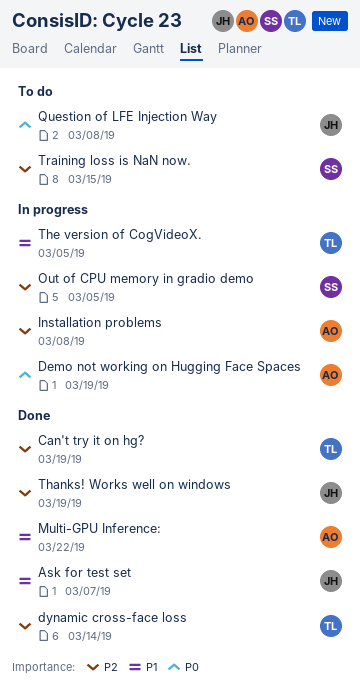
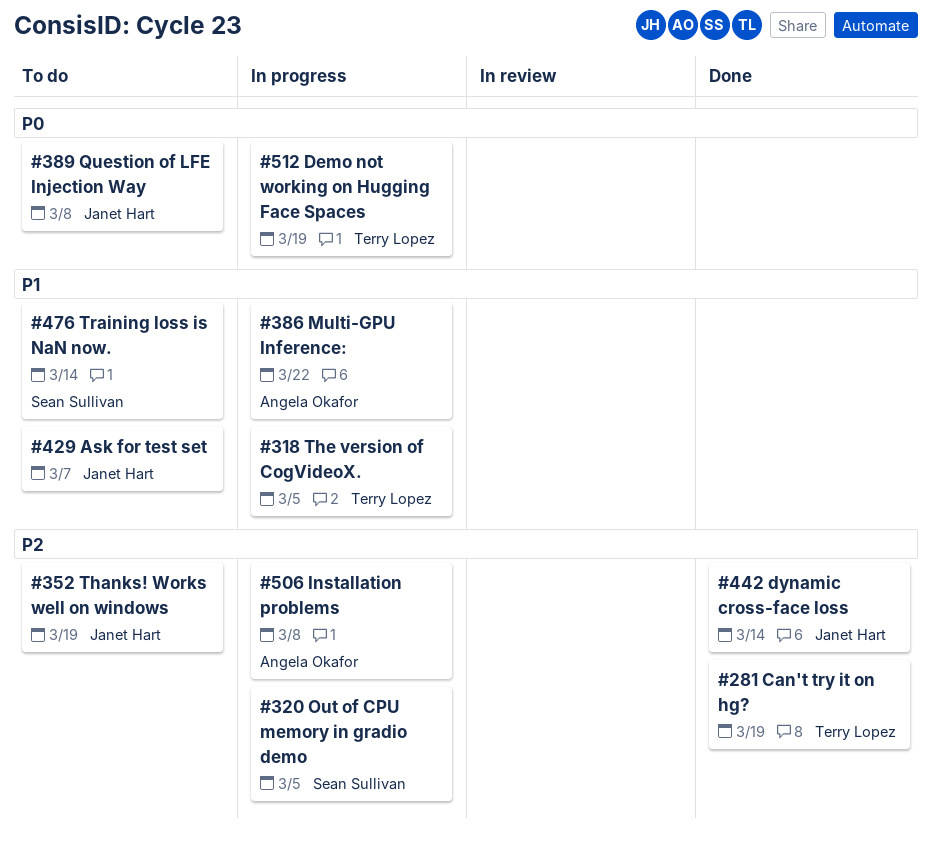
Ask for test set, status: Done -> To do
Demo not working on Hugging Face Spaces, owner: Angela Okafor -> Terry Lopez
dynamic cross-face loss, owner: Terry Lopez -> Janet Hart
Multi-GPU Inference:, status: Done -> In progress
Thanks! Works well on windows, status: Done -> To do
Training loss is NaN now., priority: P2 -> P1
Training loss is NaN now., due: Mar 15 -> Mar 14

